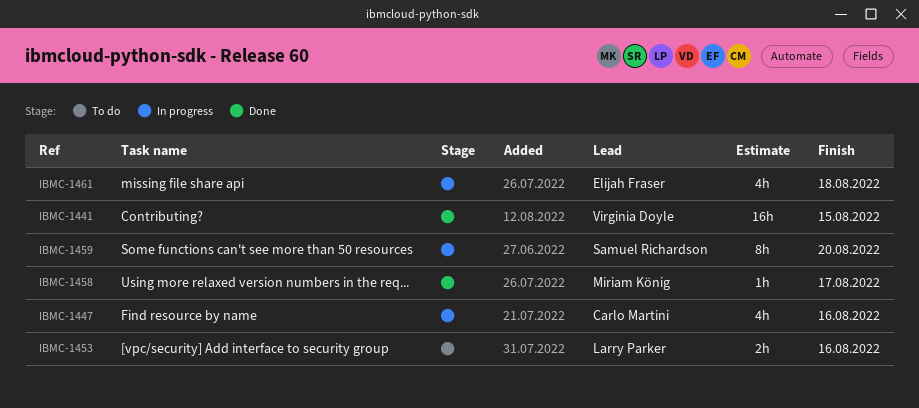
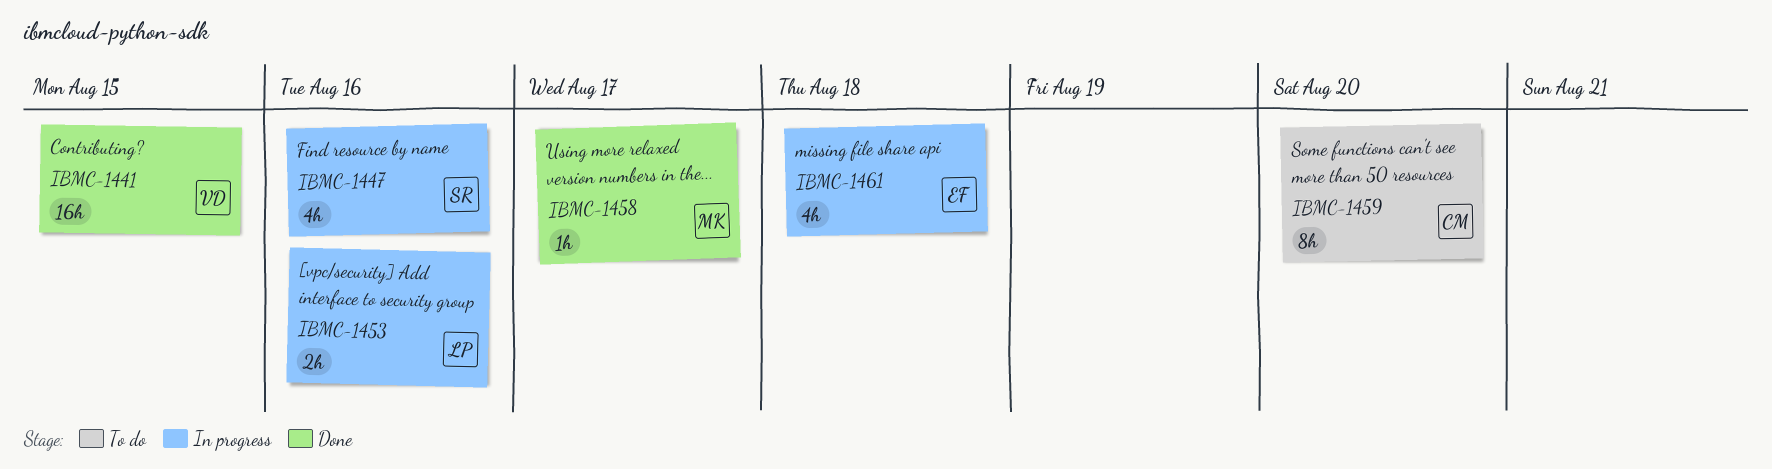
IBMC-1447, owner: Carlo Martini -> Samuel Richardson
IBMC-1453, status: To do -> In progress
IBMC-1459, status: In progress -> To do
IBMC-1459, owner: Samuel Richardson -> Carlo Martini

